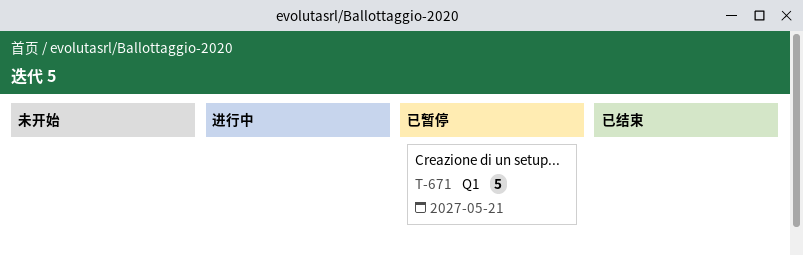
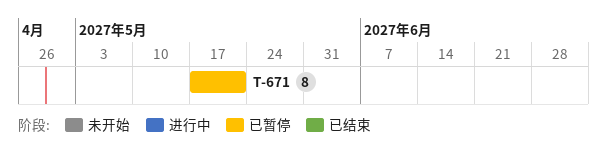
T-671, estimate: 5 -> 8

